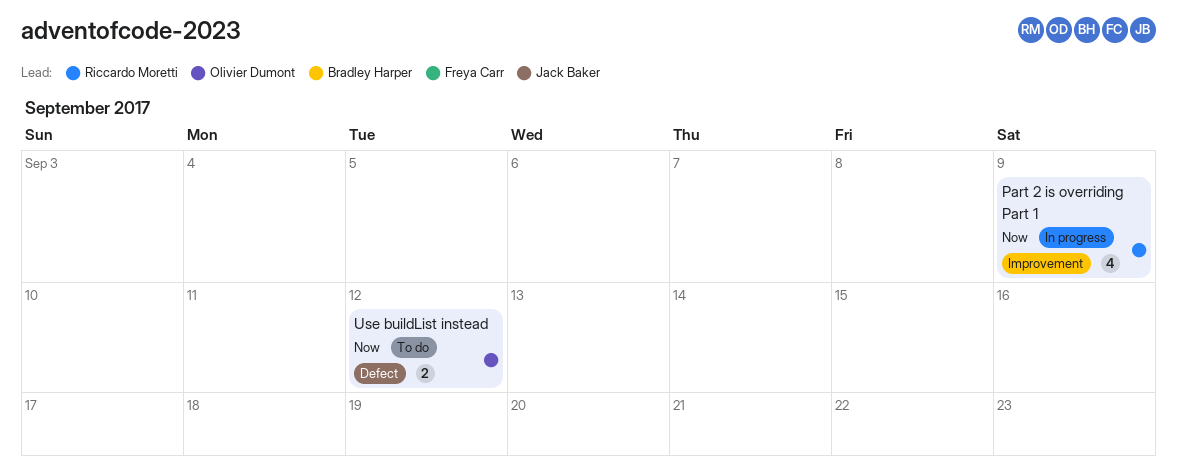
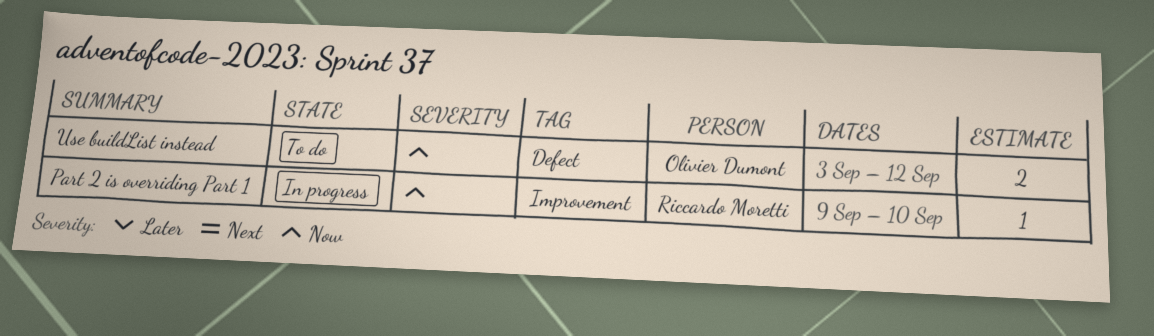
Part 2 is overriding Part 1, estimate: 4 -> 1
Part 2 is overriding Part 1, due: Sep 9 -> Sep 10

